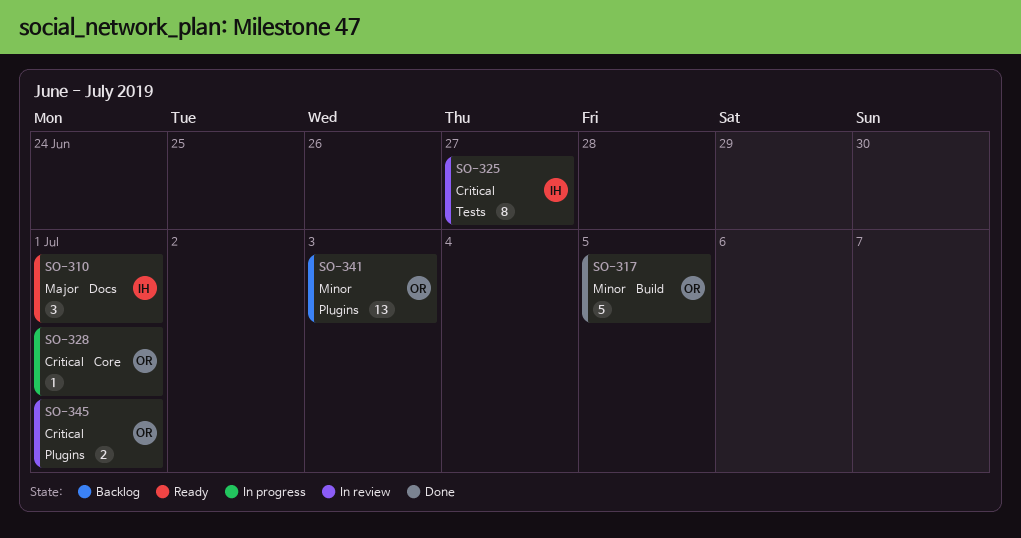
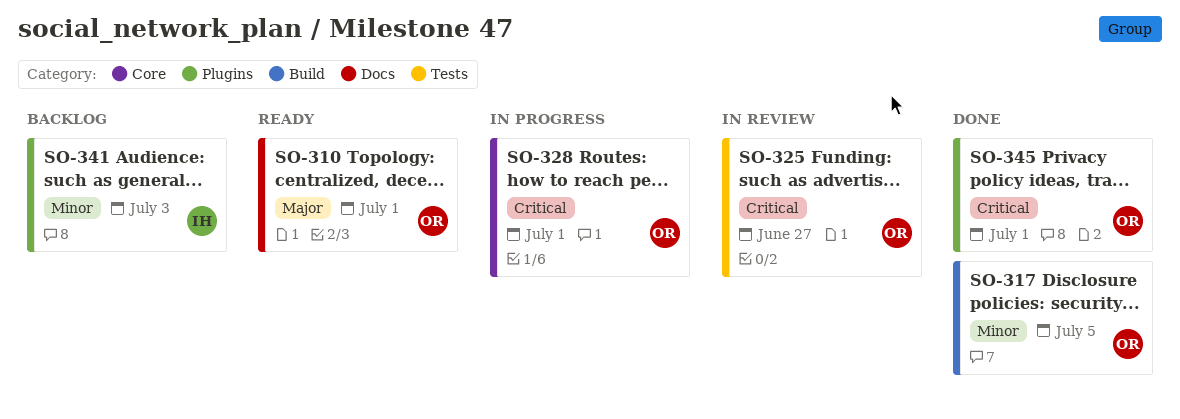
SO-310, owner: IH -> OR
SO-325, owner: IH -> OR
SO-341, owner: OR -> IH
SO-345, status: In review -> Done

